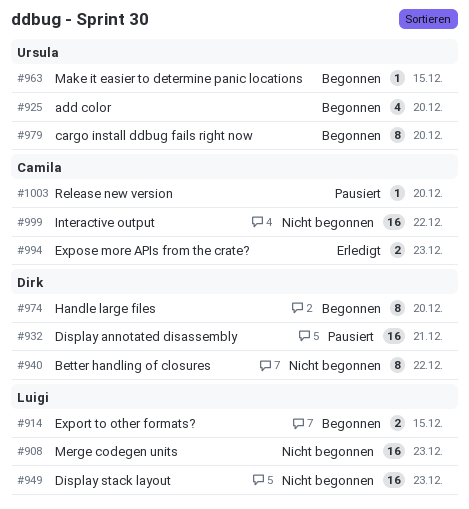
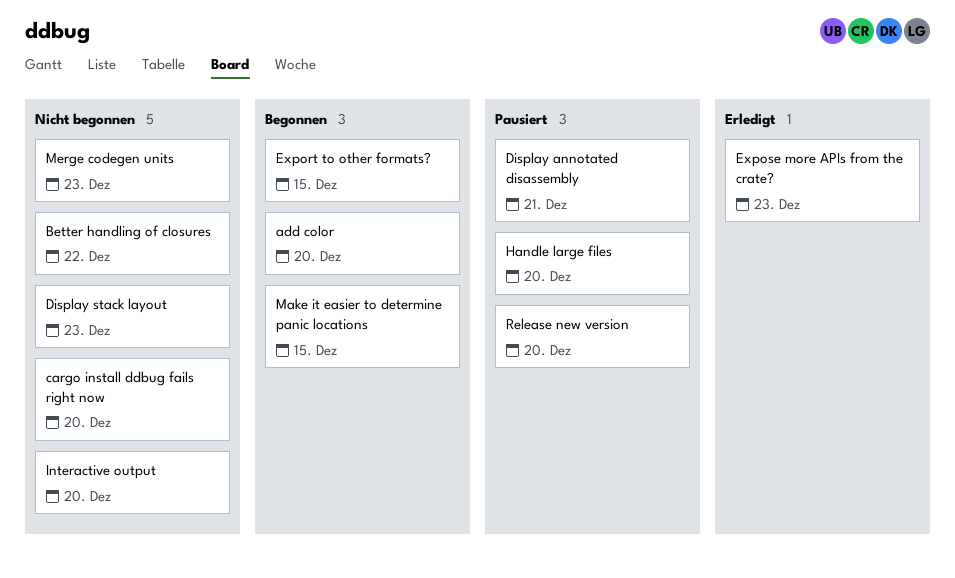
cargo install ddbug fails right now, status: Begonnen -> Nicht begonnen
Handle large files, status: Begonnen -> Pausiert
Interactive output, due: Dec 22 -> Dec 20

